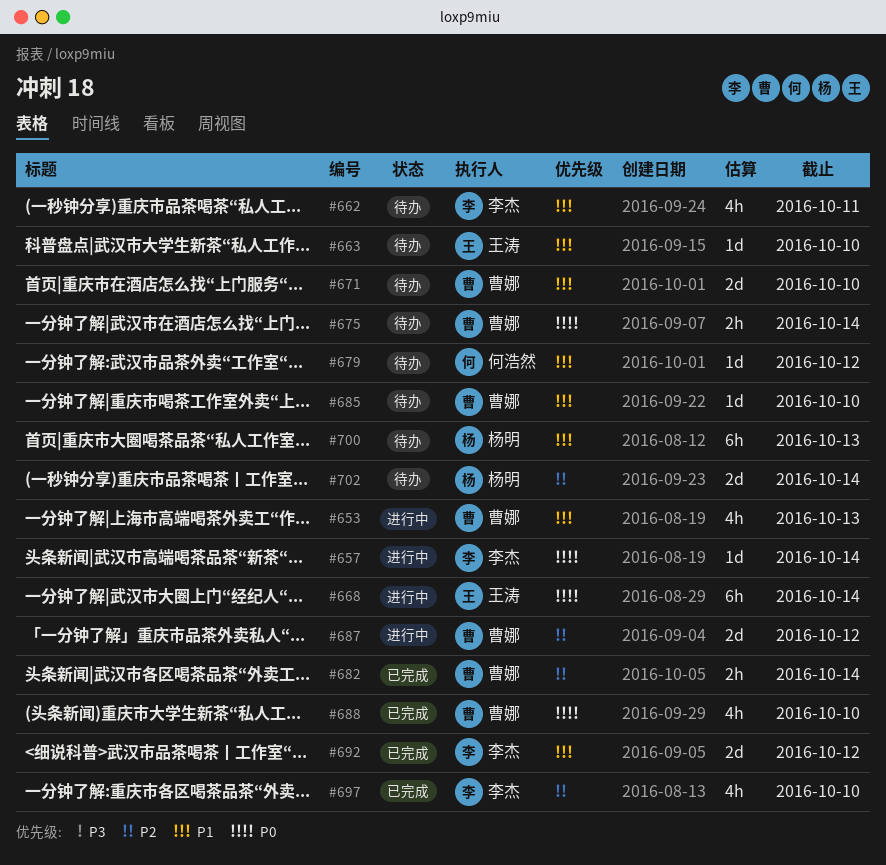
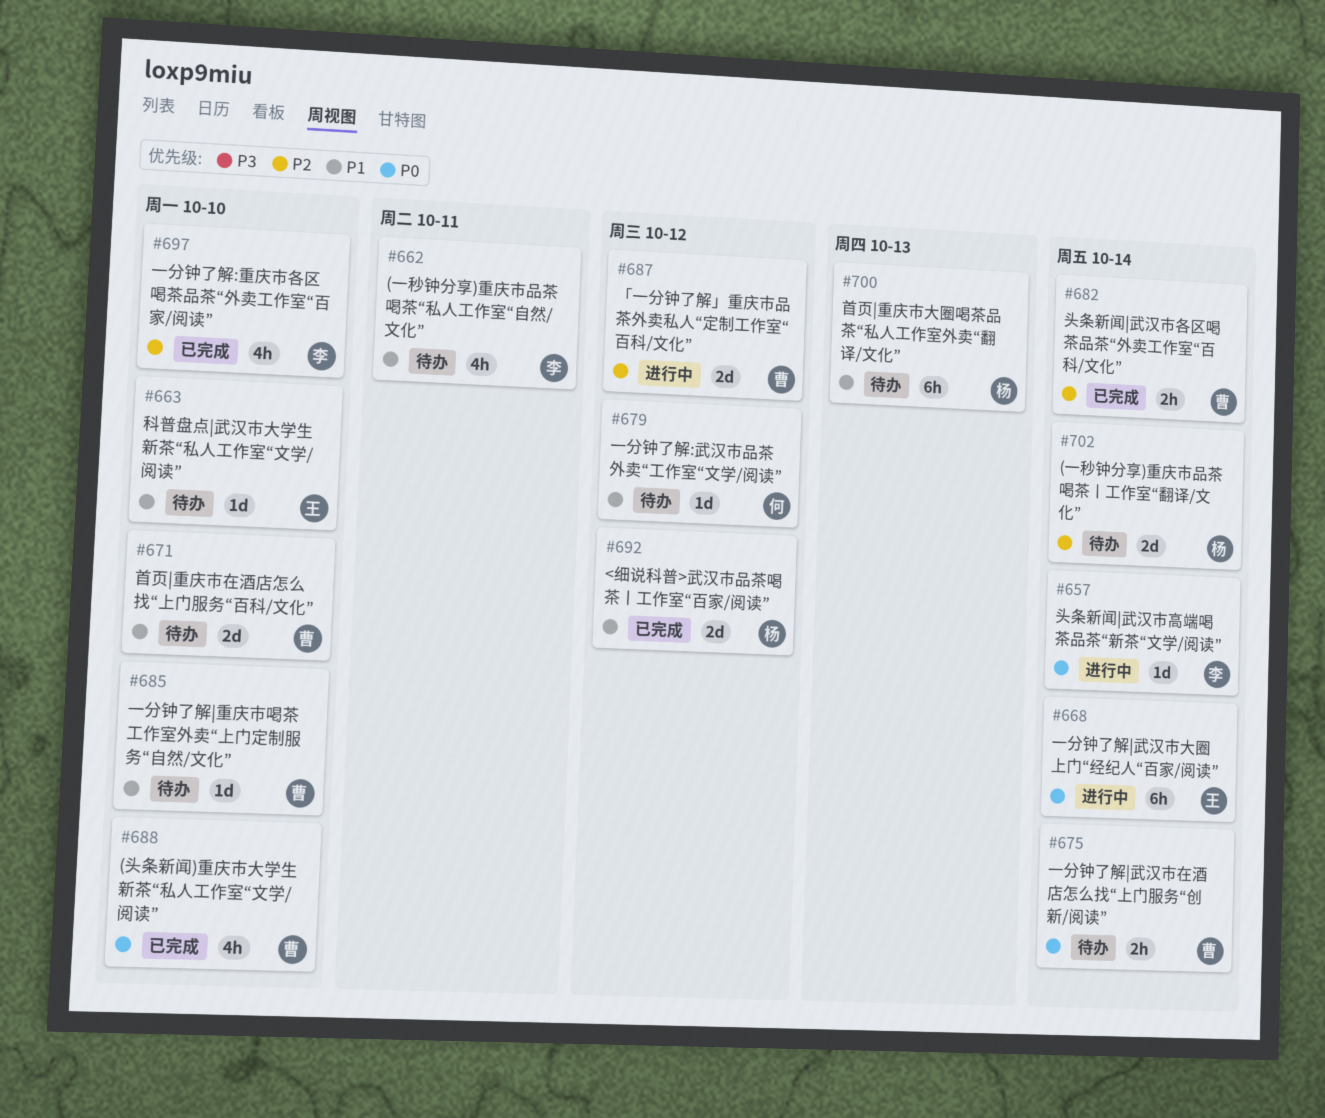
#653: present -> none
#692, owner: 李杰 -> 杨明

